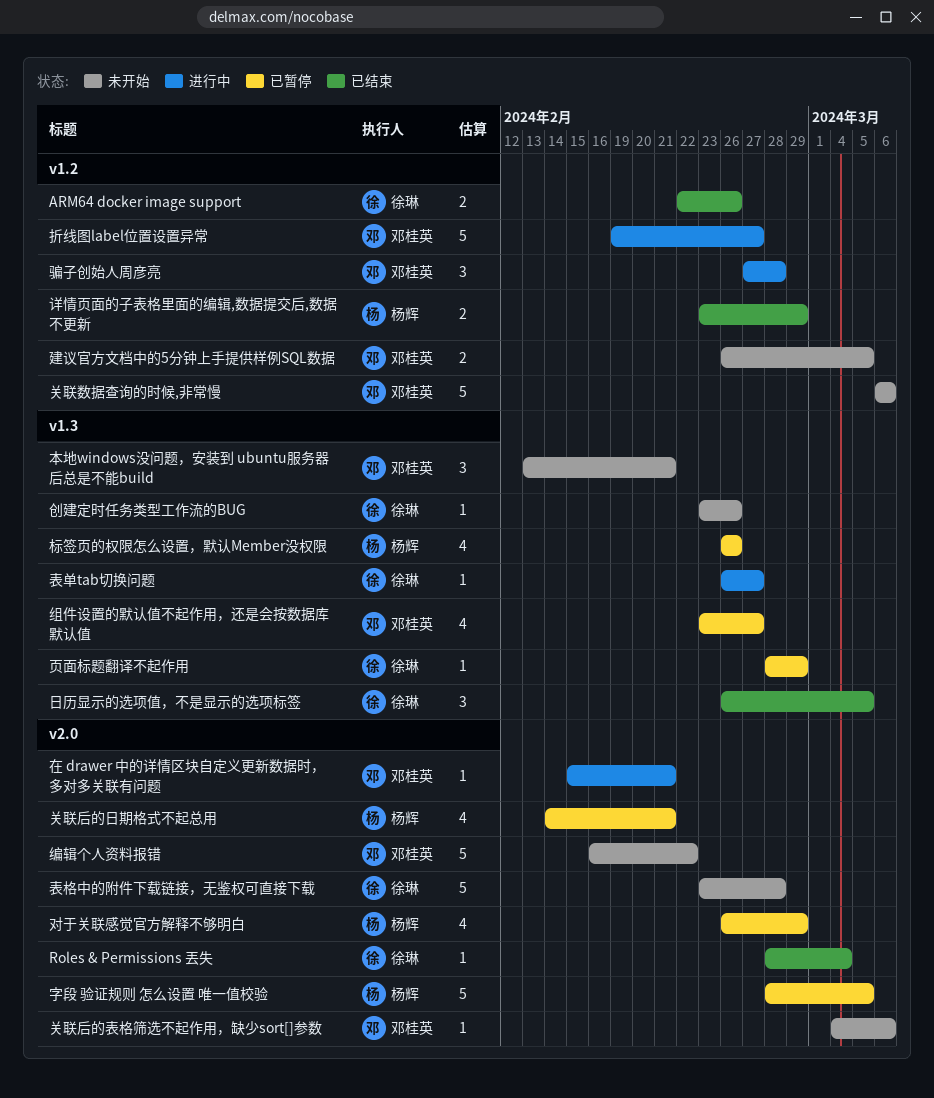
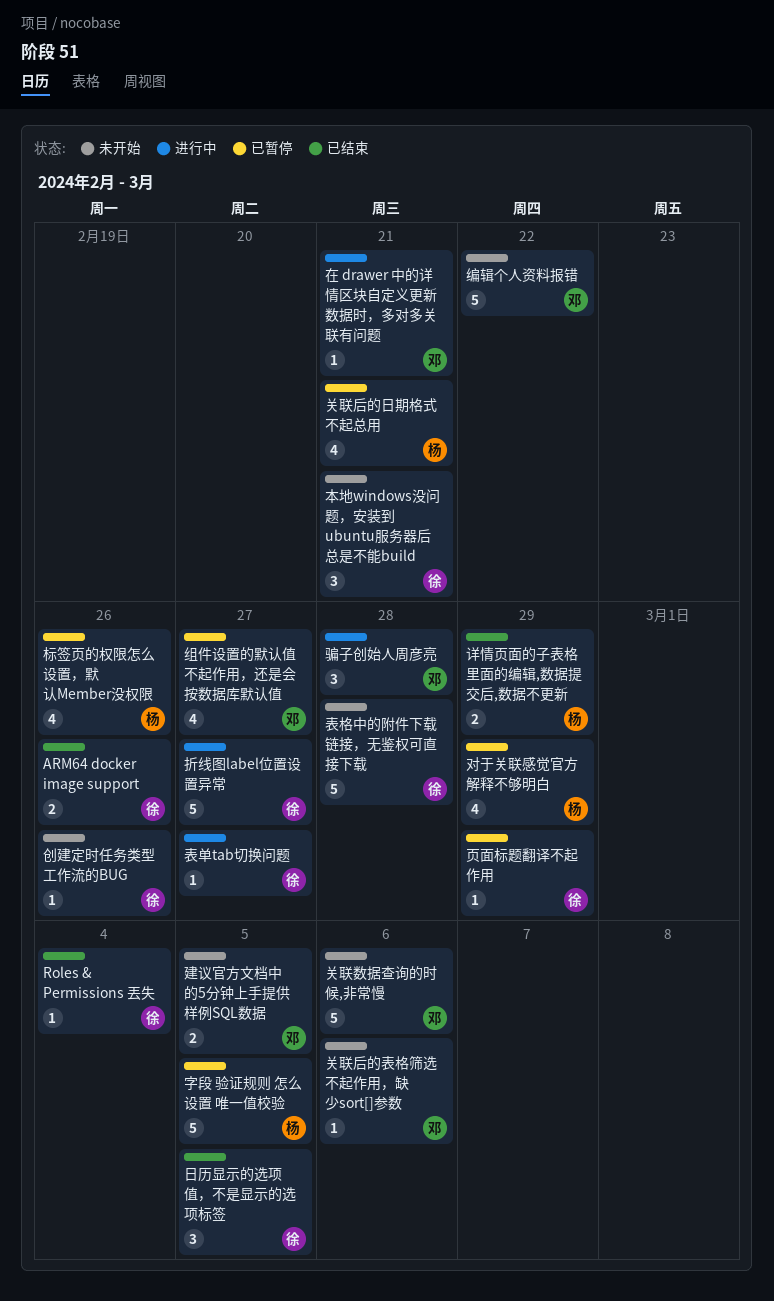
折线图label位置设置异常, owner: 邓桂英 -> 徐琳
本地windows没问题，安装到 ubuntu服务器后总是不能build, owner: 邓桂英 -> 徐琳

